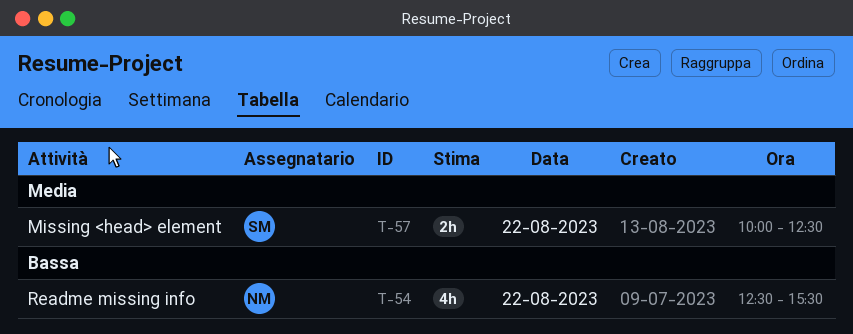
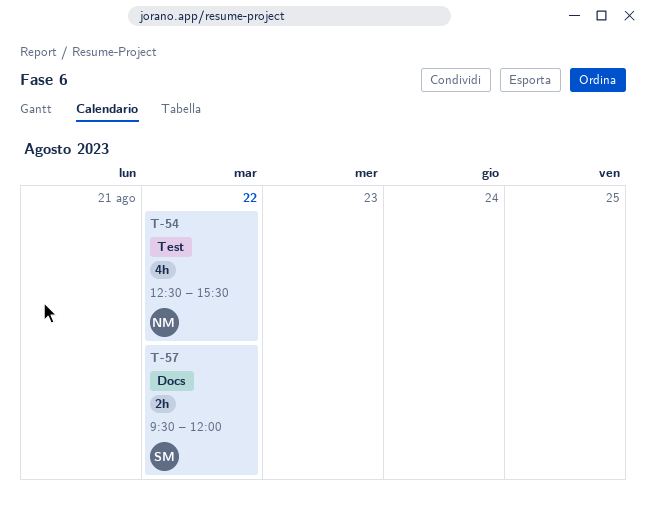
T-57, begins: 10:00 -> 09:30
T-57, ends: 12:30 -> 12:00

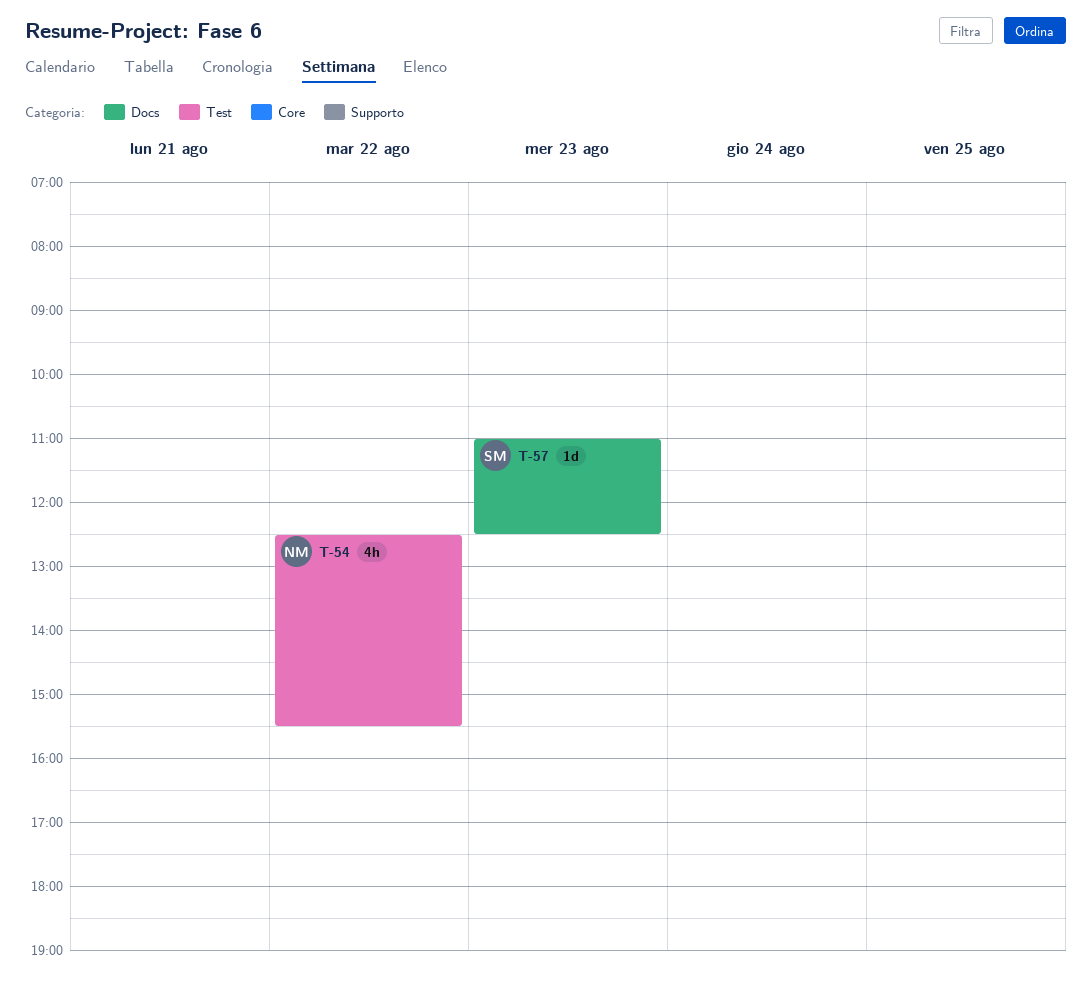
T-57, estimate: 2h -> 1d
T-57, day: Aug 22 -> Aug 23
T-57, begins: 09:30 -> 11:00
T-57, ends: 12:00 -> 12:30

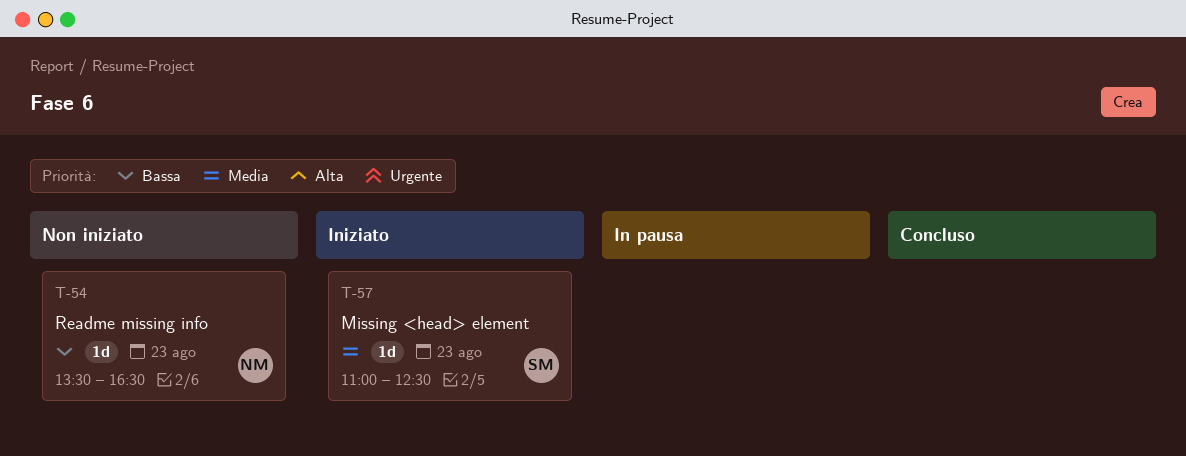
T-54, estimate: 4h -> 1d
T-54, day: Aug 22 -> Aug 23
T-54, begins: 12:30 -> 13:30
T-54, ends: 15:30 -> 16:30

